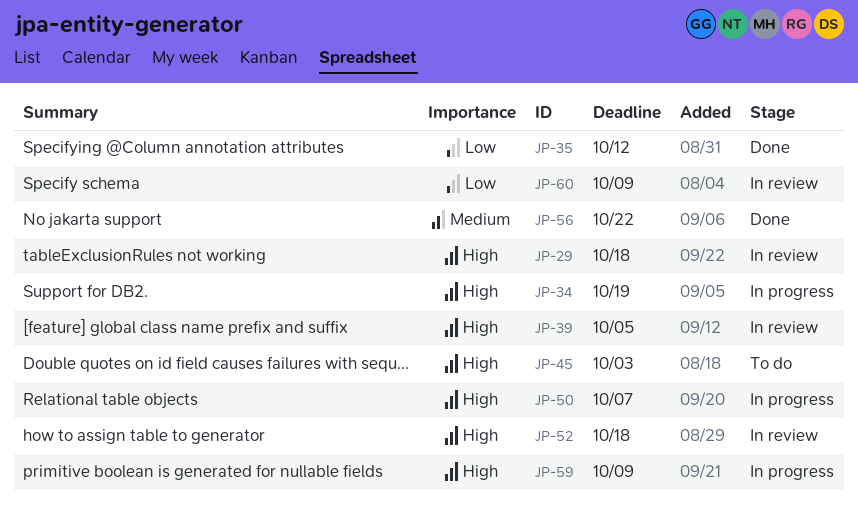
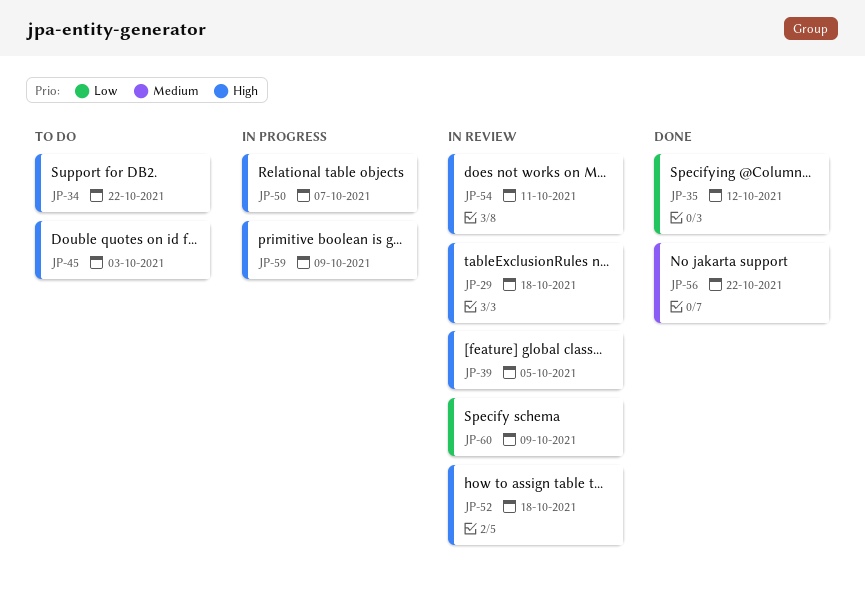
JP-34, status: In progress -> To do
JP-34, due: Oct 19 -> Oct 22
JP-54: none -> present

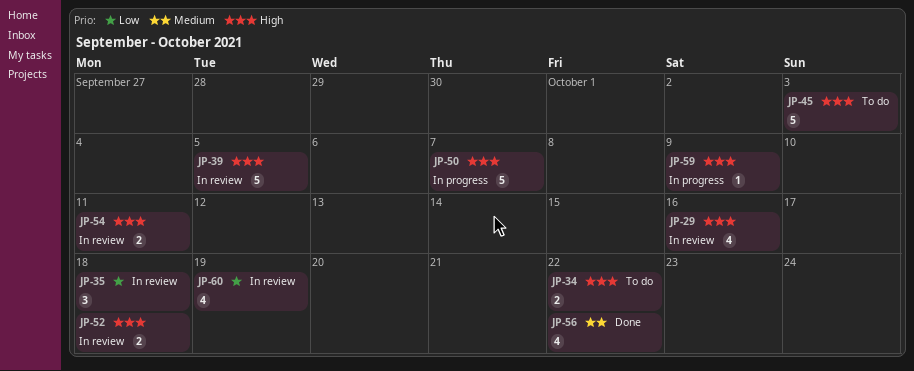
JP-29, due: Oct 18 -> Oct 16
JP-35, status: Done -> In review
JP-35, due: Oct 12 -> Oct 18
JP-60, due: Oct 9 -> Oct 19

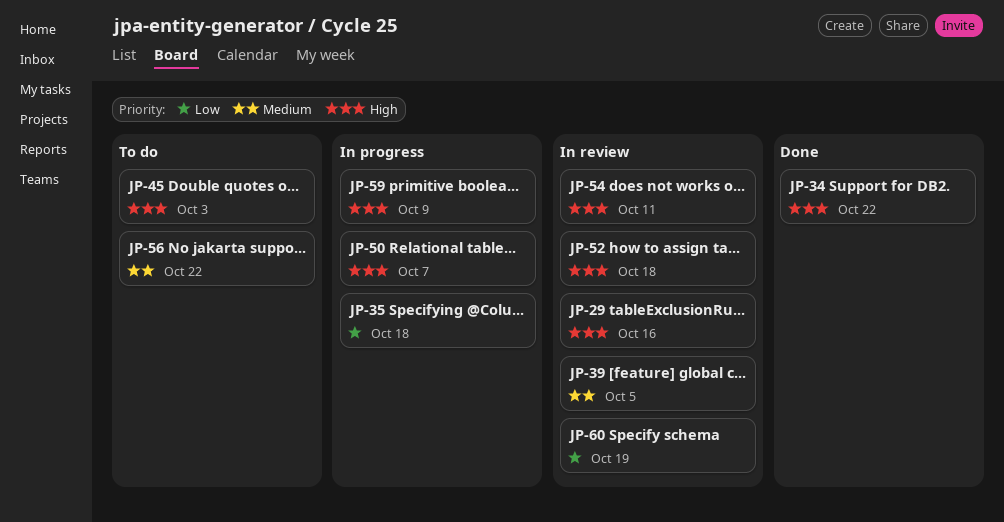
JP-34, status: To do -> Done
JP-35, status: In review -> In progress
JP-39, priority: High -> Medium
JP-56, status: Done -> To do

